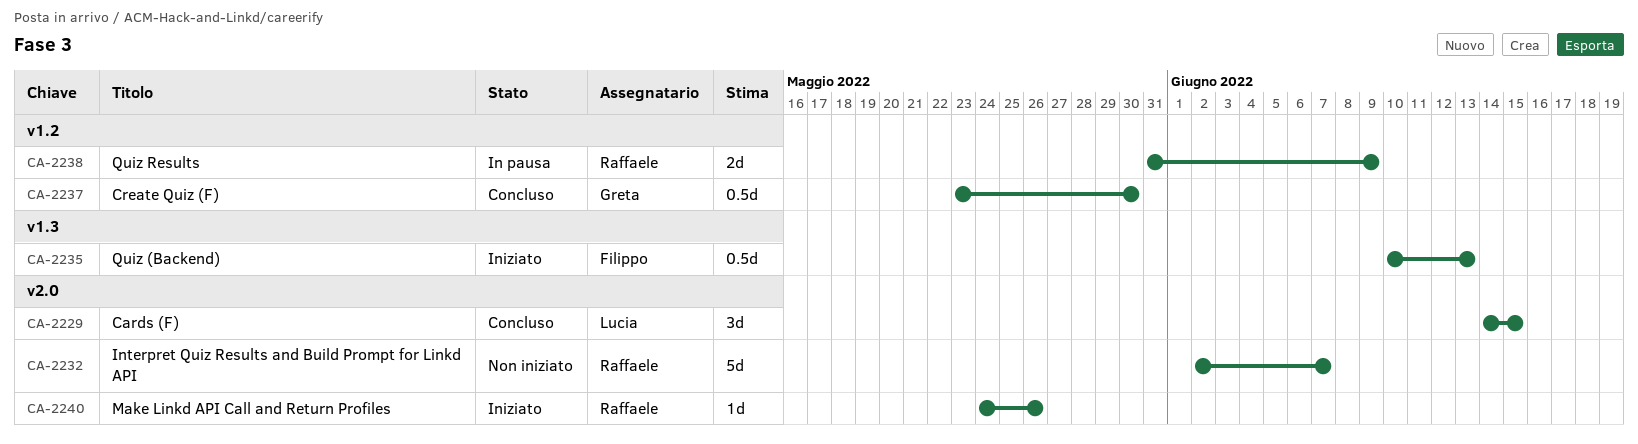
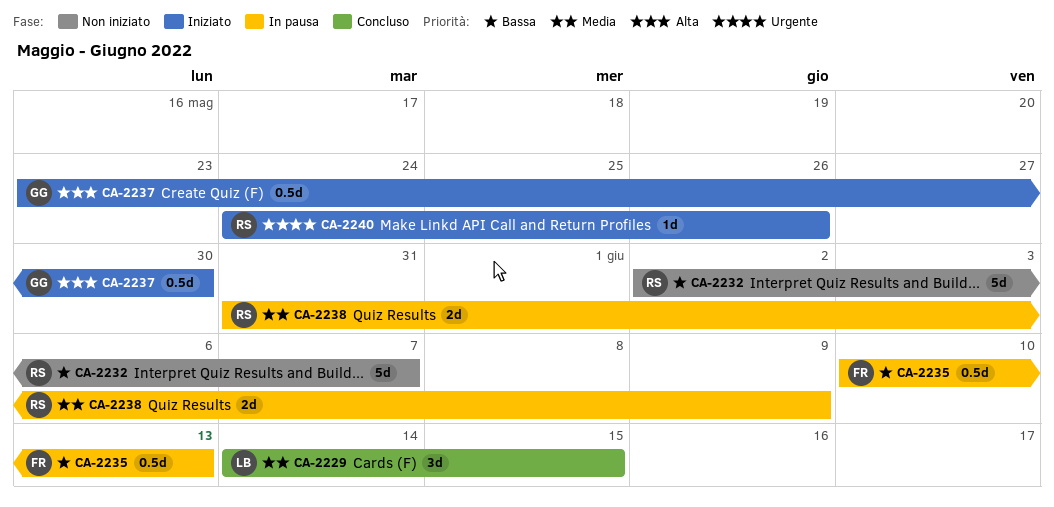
CA-2235, status: Iniziato -> In pausa
CA-2237, status: Concluso -> Iniziato

